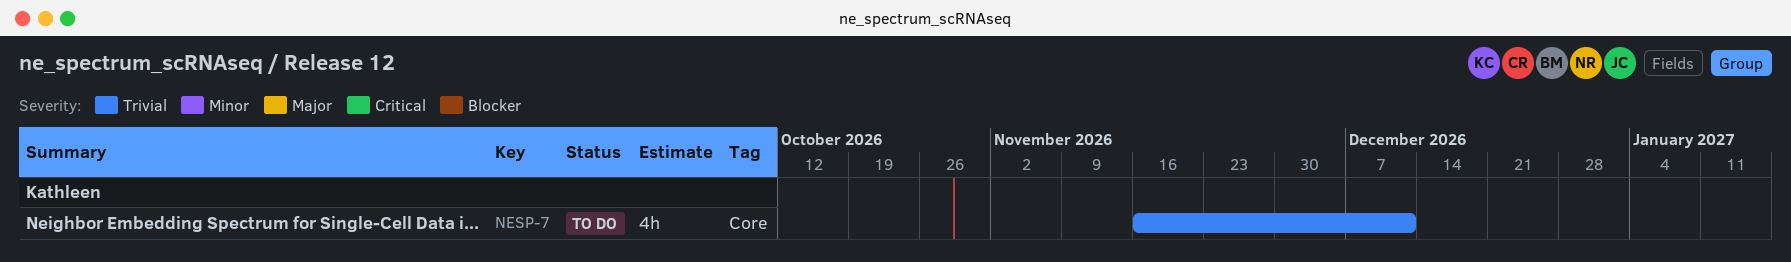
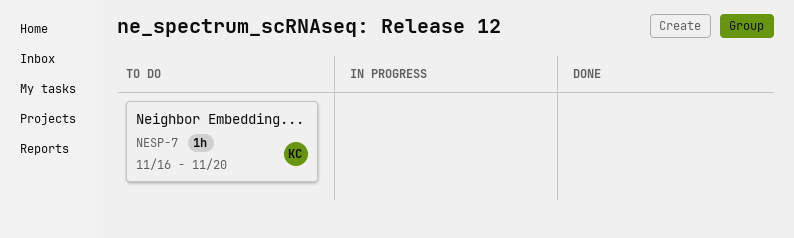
NESP-7, estimate: 4h -> 1h
NESP-7, due: Dec 11 -> Nov 20

